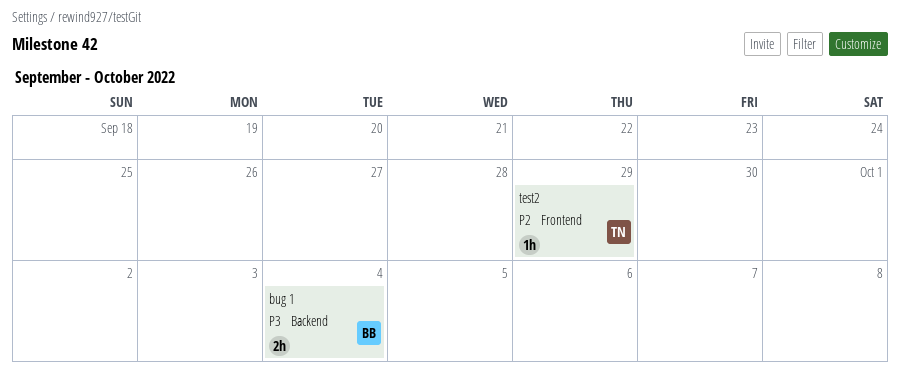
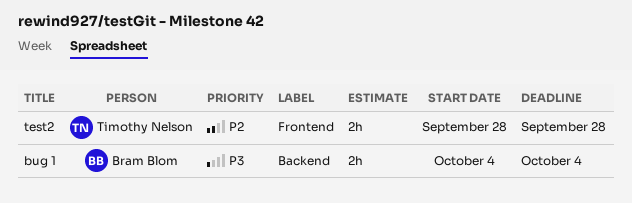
test2, estimate: 1h -> 2h
test2, due: Sep 29 -> Sep 28

